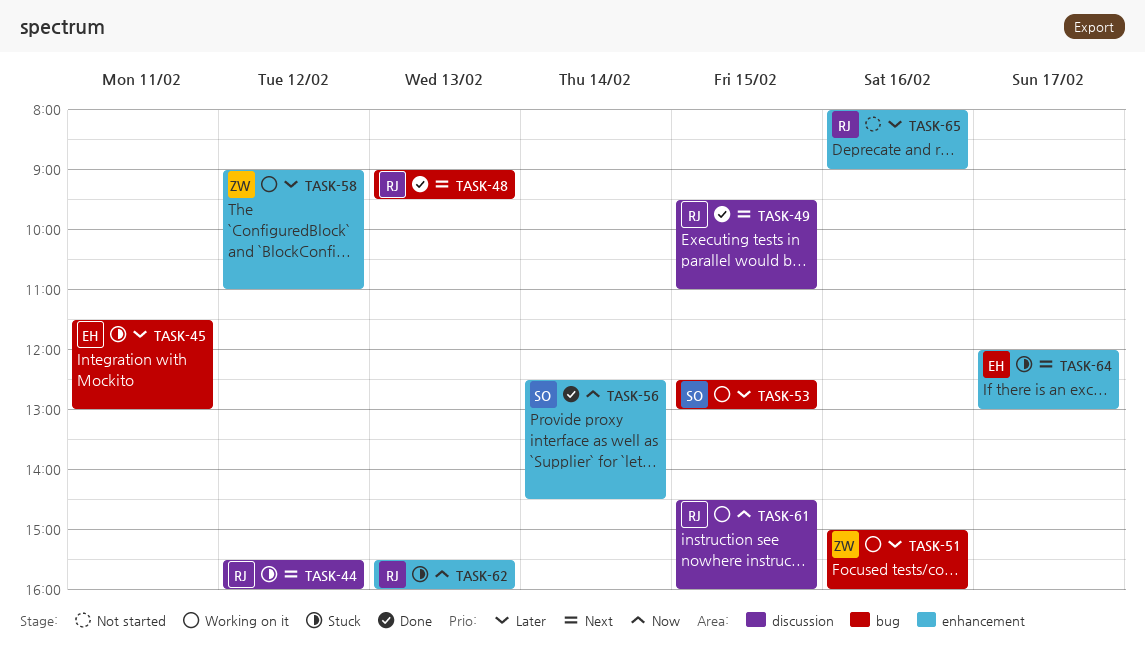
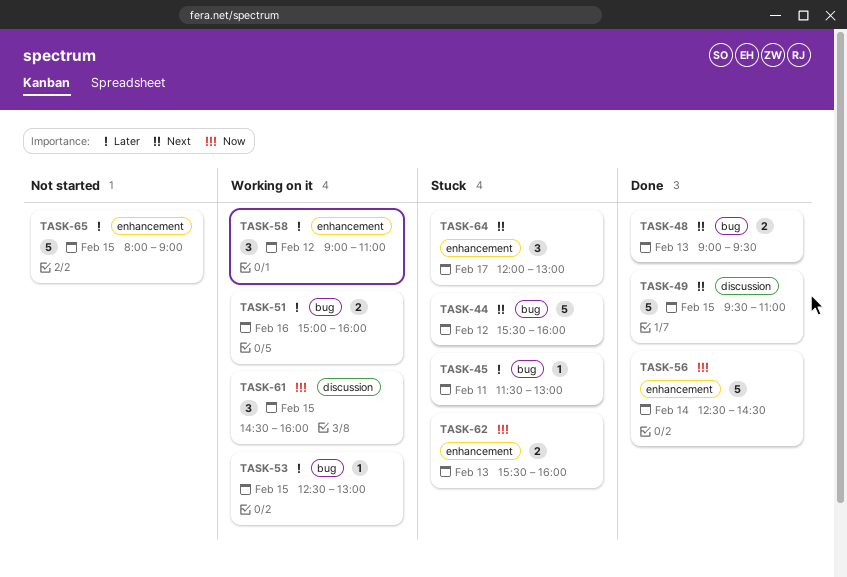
TASK-44, label: discussion -> bug
TASK-65, day: Feb 16 -> Feb 15

